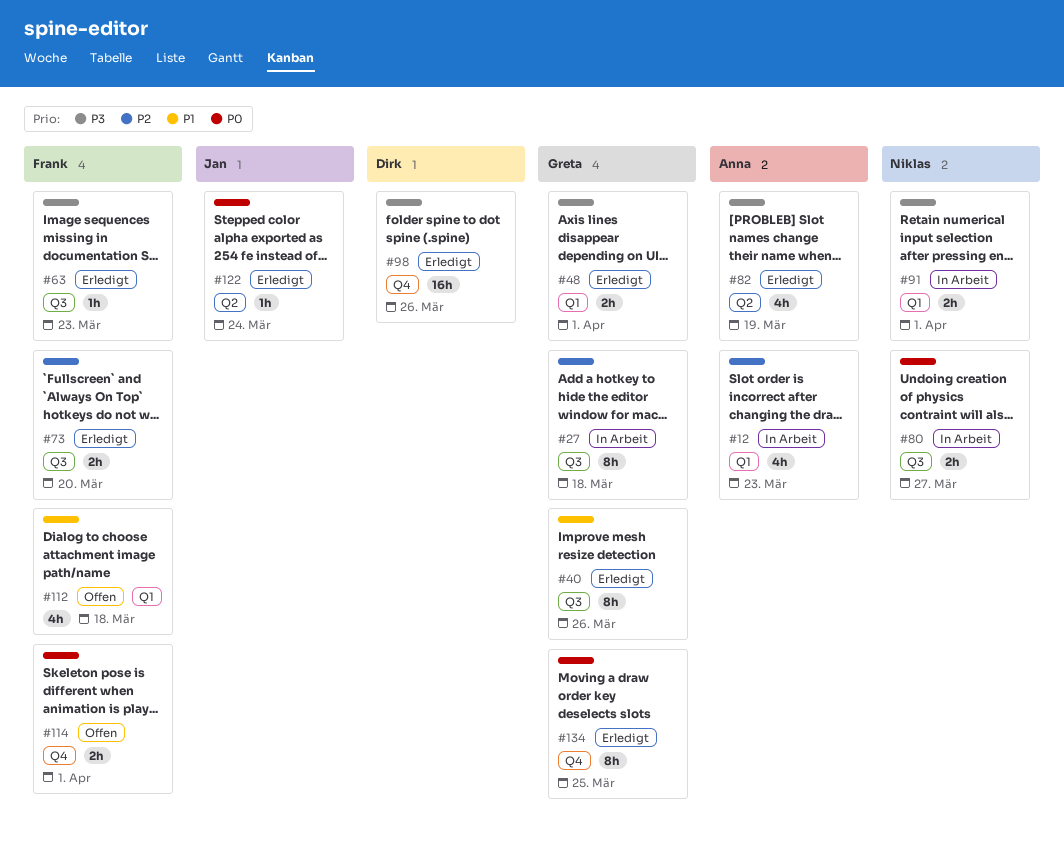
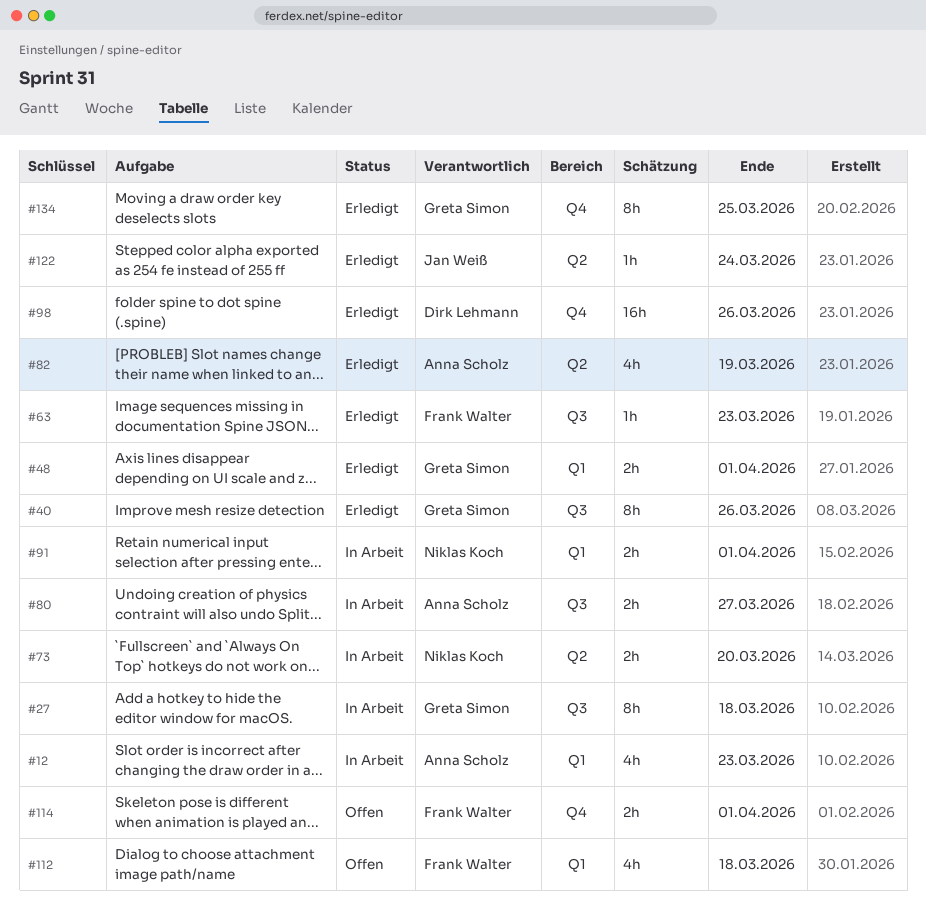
#73, status: Erledigt -> In Arbeit
#73, owner: Frank Walter -> Niklas Koch
#73, label: Q3 -> Q2
#80, owner: Niklas Koch -> Anna Scholz

